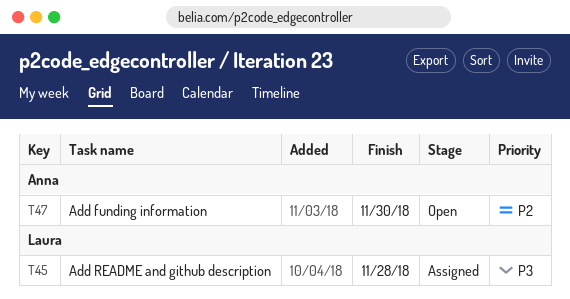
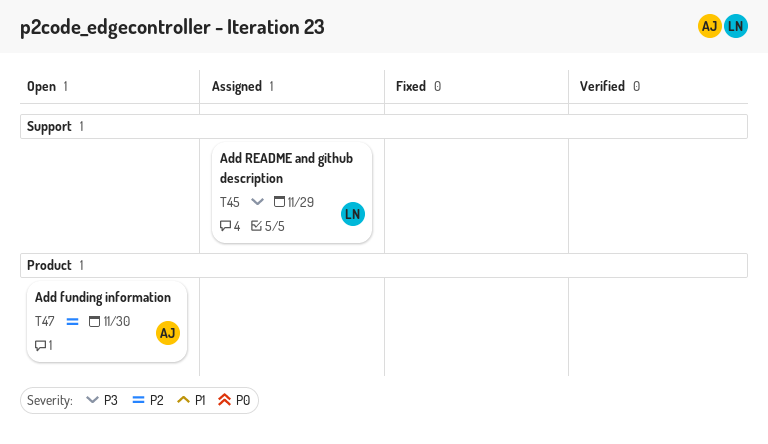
T45, due: Nov 28 -> Nov 29

